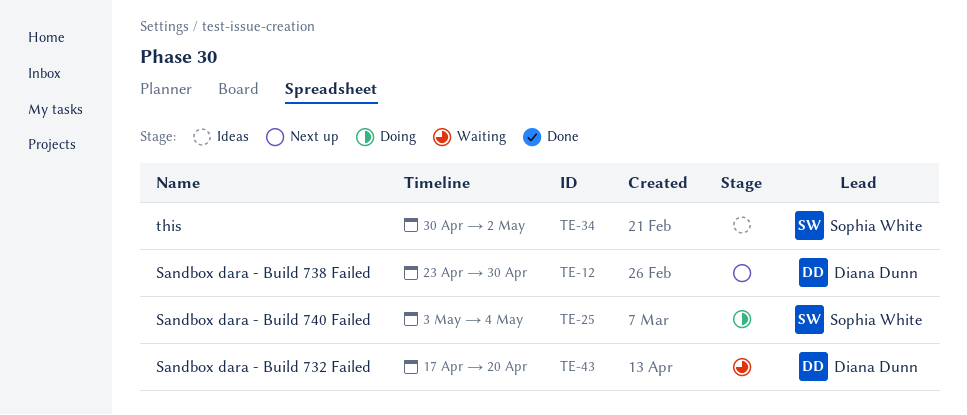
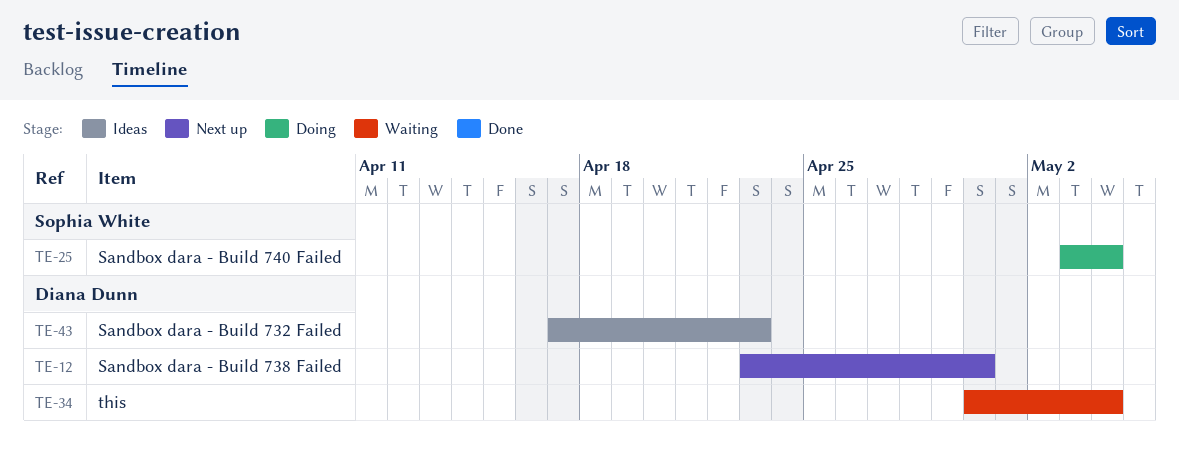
TE-34, status: Ideas -> Waiting
TE-34, owner: Sophia White -> Diana Dunn
TE-34, due: May 2 -> May 4
TE-43, status: Waiting -> Ideas
TE-43, due: Apr 20 -> Apr 23

